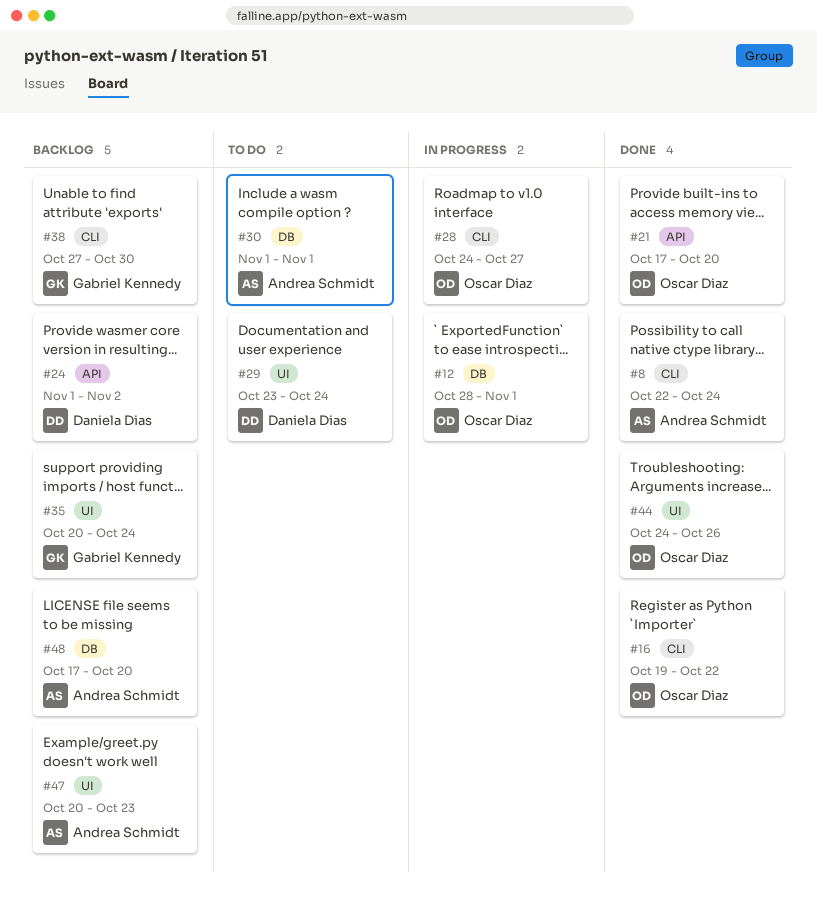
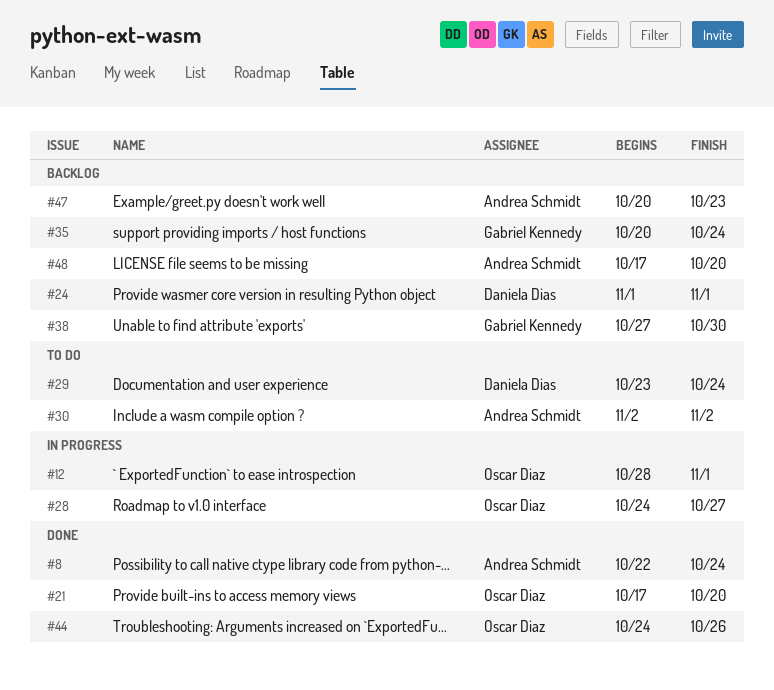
#16: present -> none
#24, due: Nov 2 -> Nov 1
#30, start: Nov 1 -> Nov 2
#30, due: Nov 1 -> Nov 2

